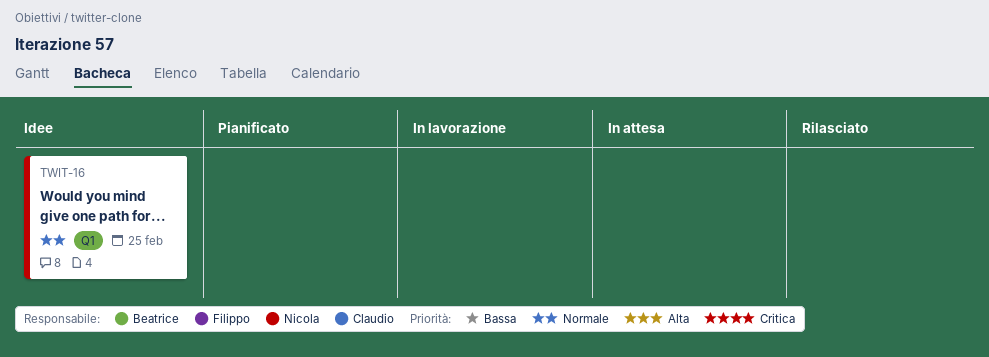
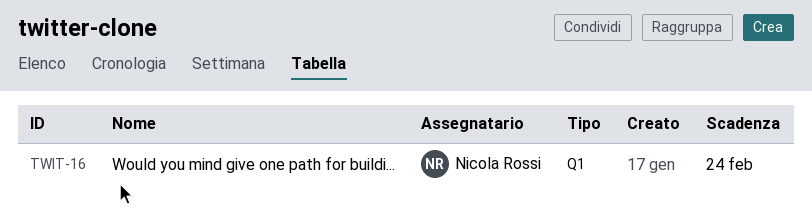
TWIT-16, due: Feb 25 -> Feb 24

